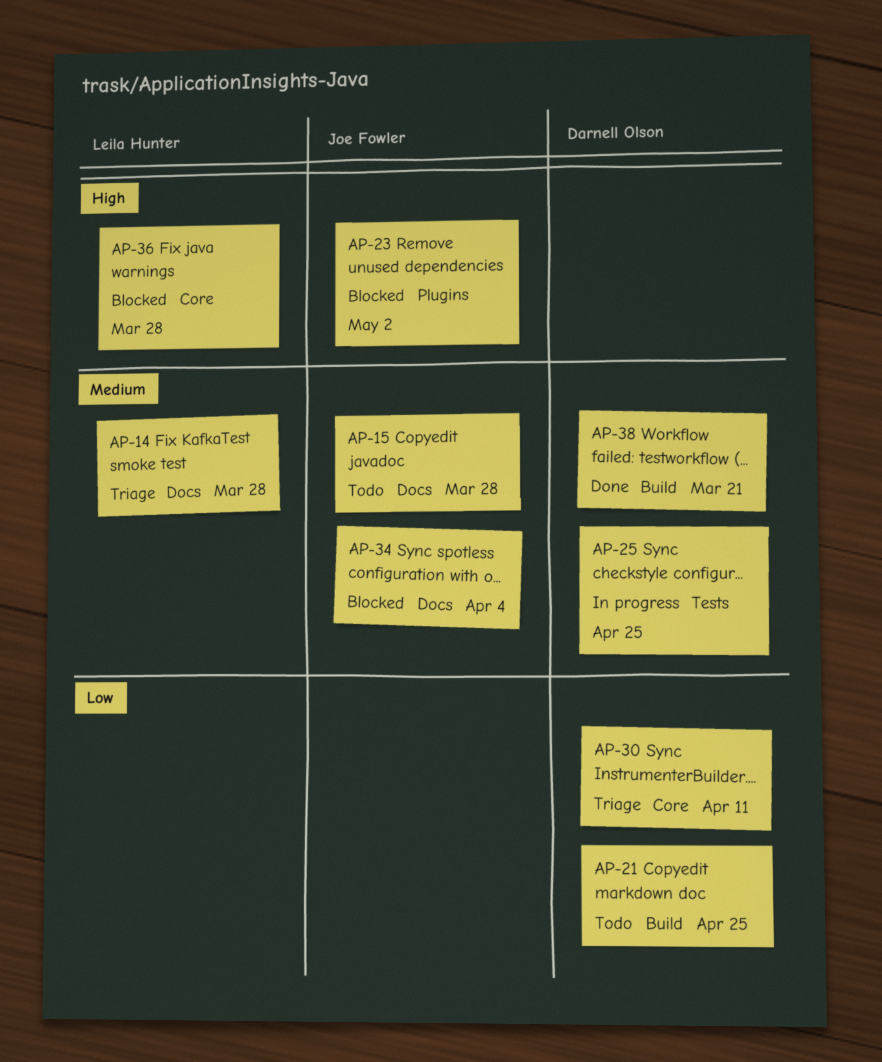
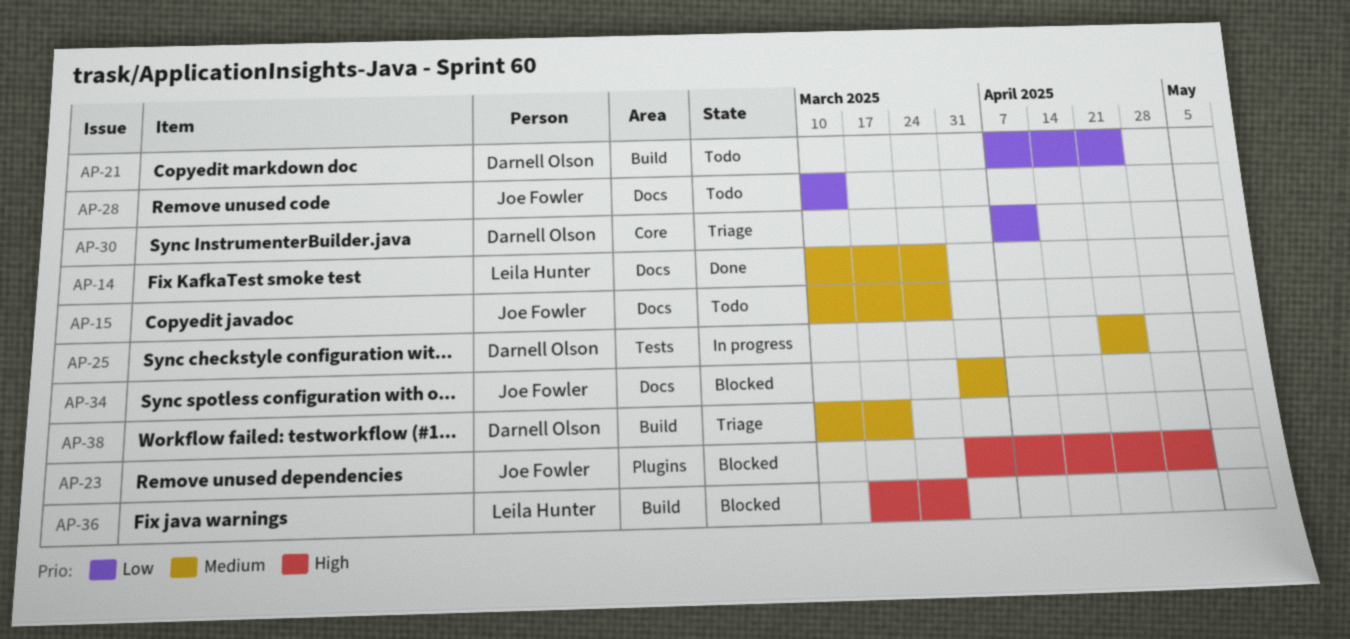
AP-14, status: Triage -> Done
AP-28: none -> present
AP-36, label: Core -> Build
AP-38, status: Done -> Triage

